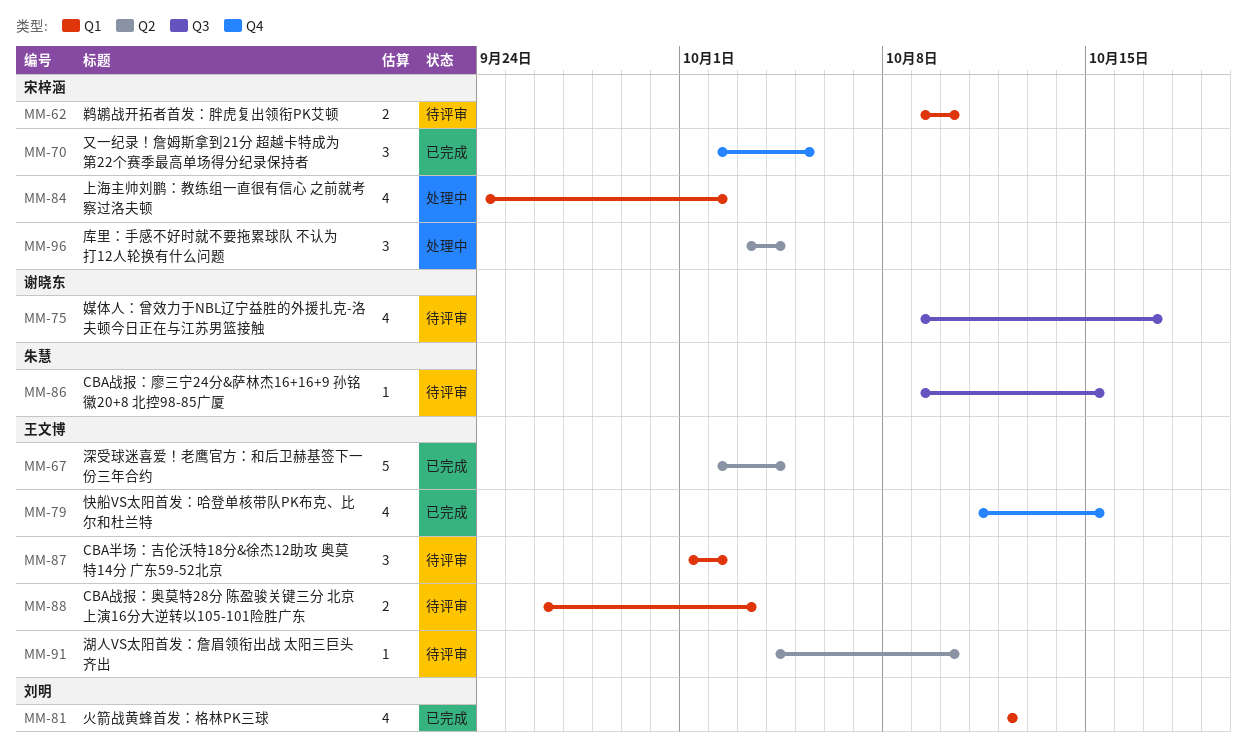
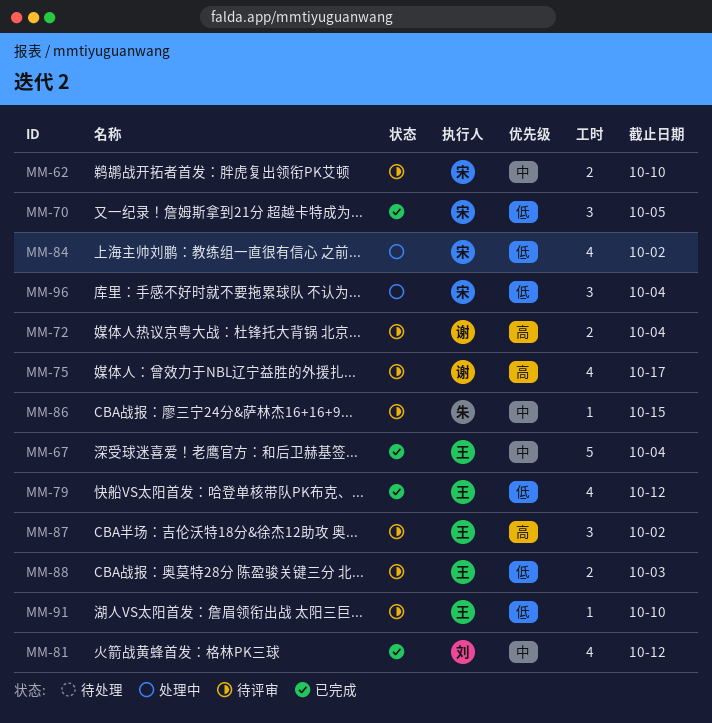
MM-72: none -> present
MM-79, due: Oct 15 -> Oct 12

